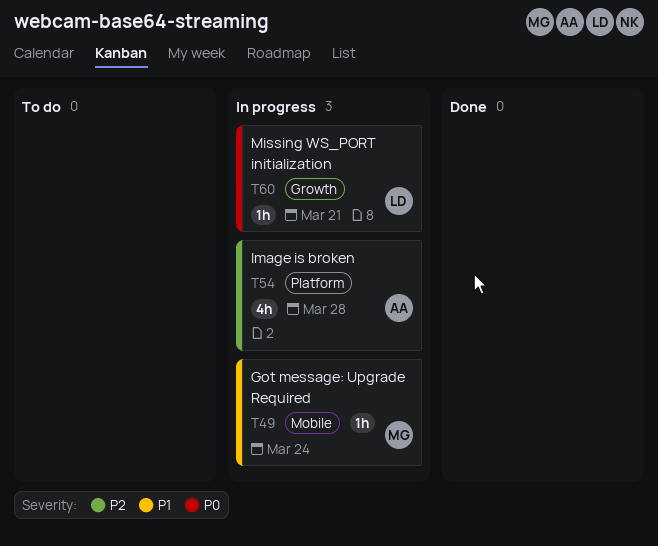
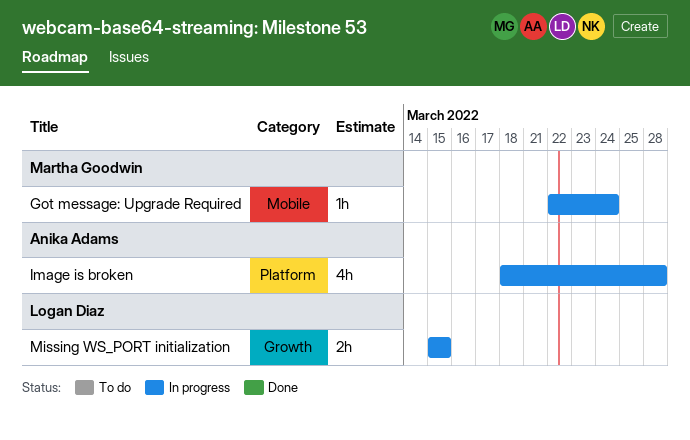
Missing WS_PORT initialization, estimate: 1h -> 2h
Missing WS_PORT initialization, due: Mar 21 -> Mar 15

